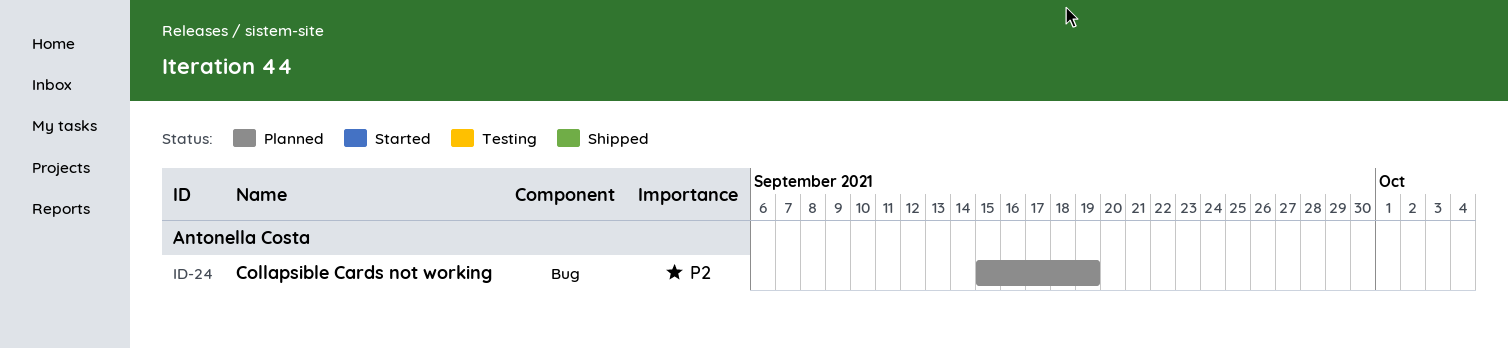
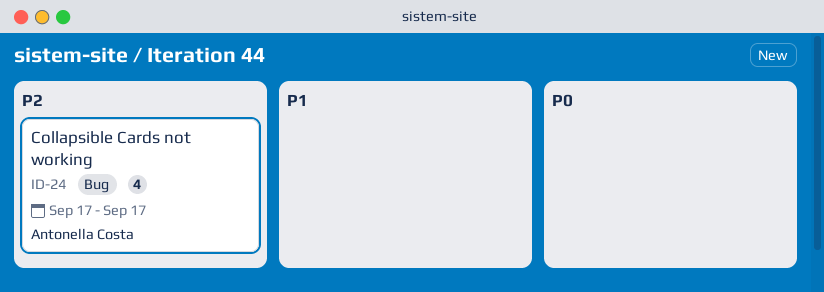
ID-24, start: Sep 15 -> Sep 17
ID-24, due: Sep 19 -> Sep 17

